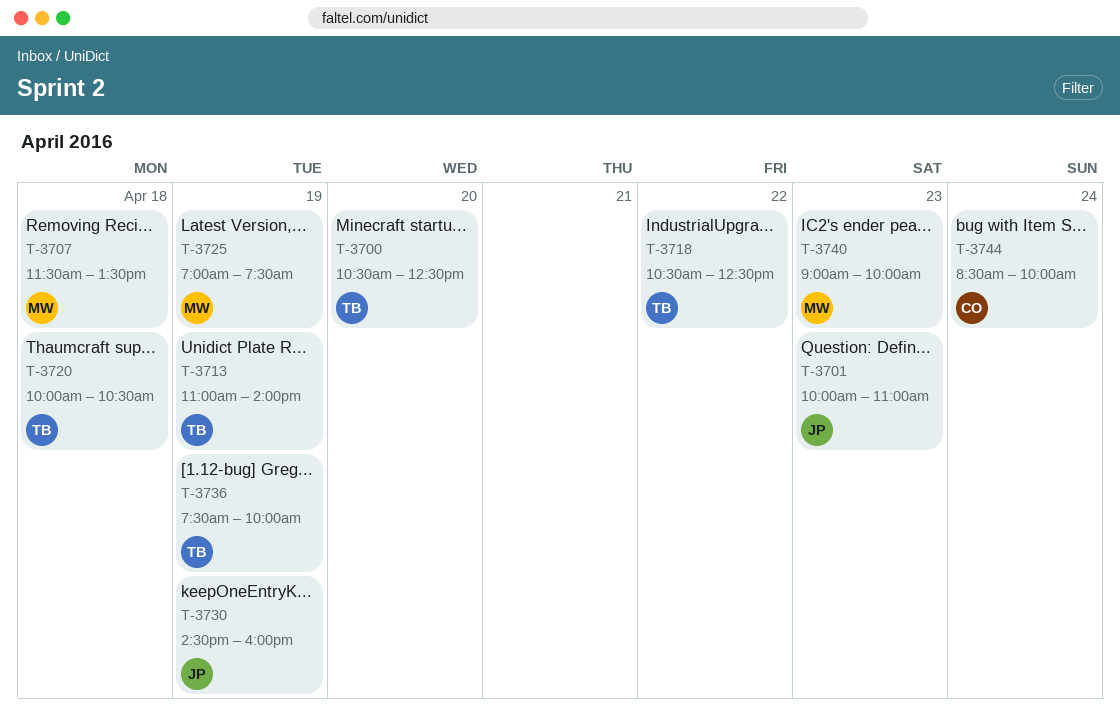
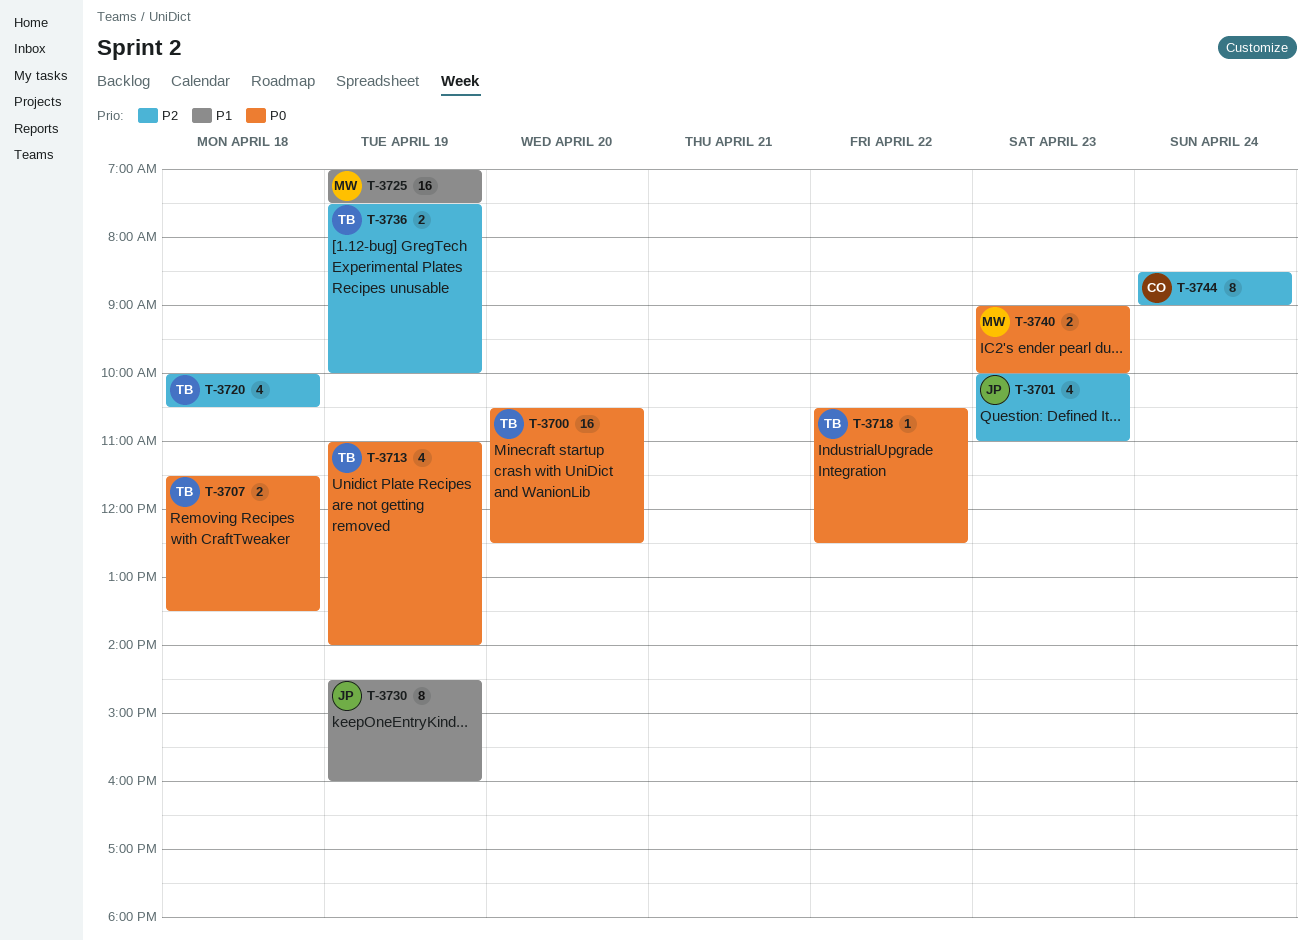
T-3707, owner: MW -> TB
T-3744, ends: 10:00 -> 09:00

